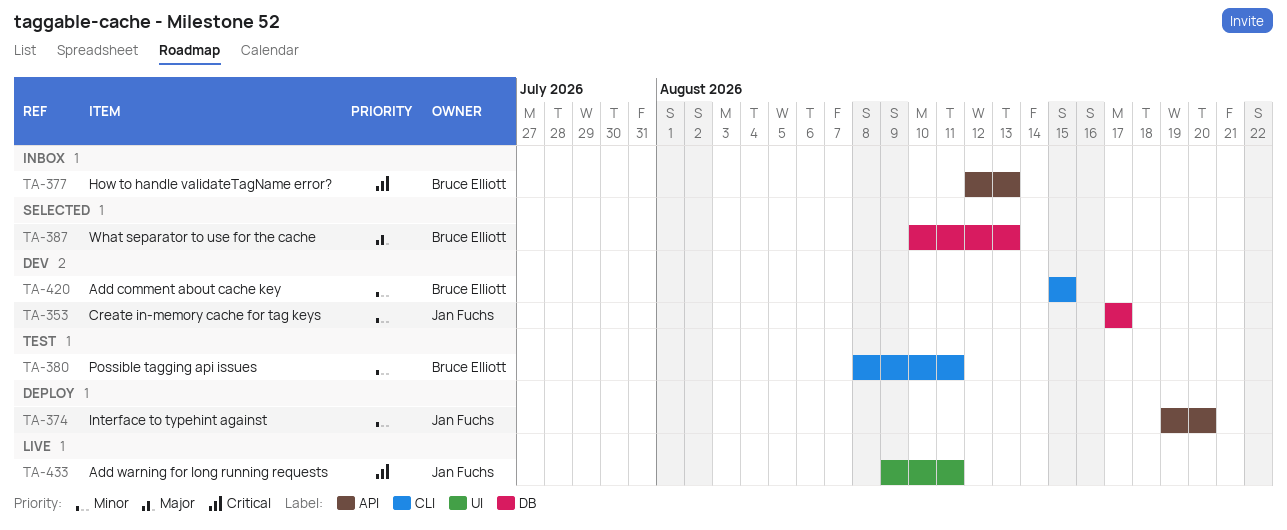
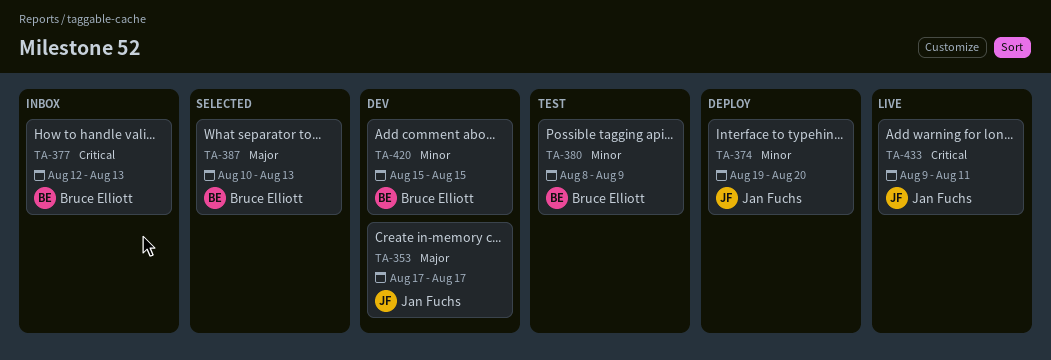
TA-353, priority: Minor -> Major
TA-380, due: Aug 11 -> Aug 9

